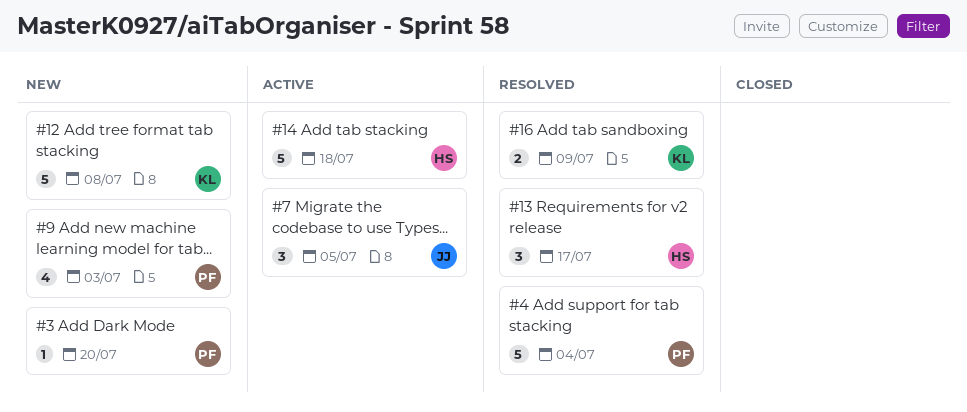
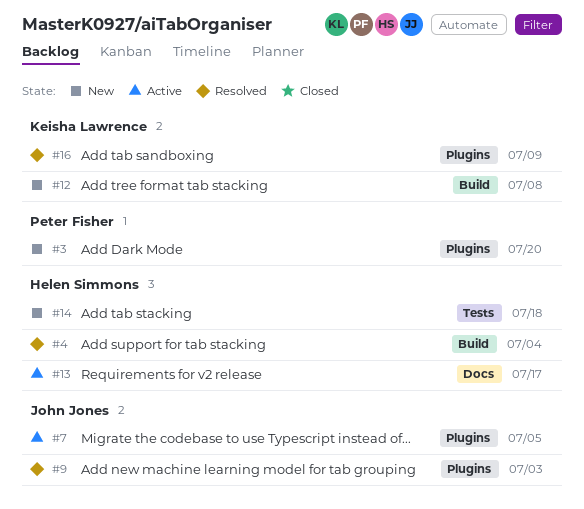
#4, owner: Peter Fisher -> Helen Simmons
#9, status: New -> Resolved
#9, owner: Peter Fisher -> John Jones
#13, status: Resolved -> Active
#14, status: Active -> New

